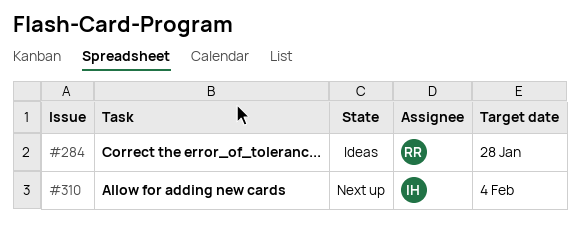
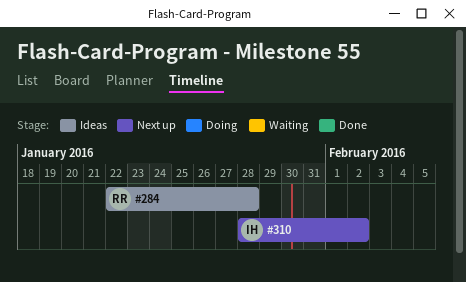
#310, due: Feb 4 -> Feb 2

